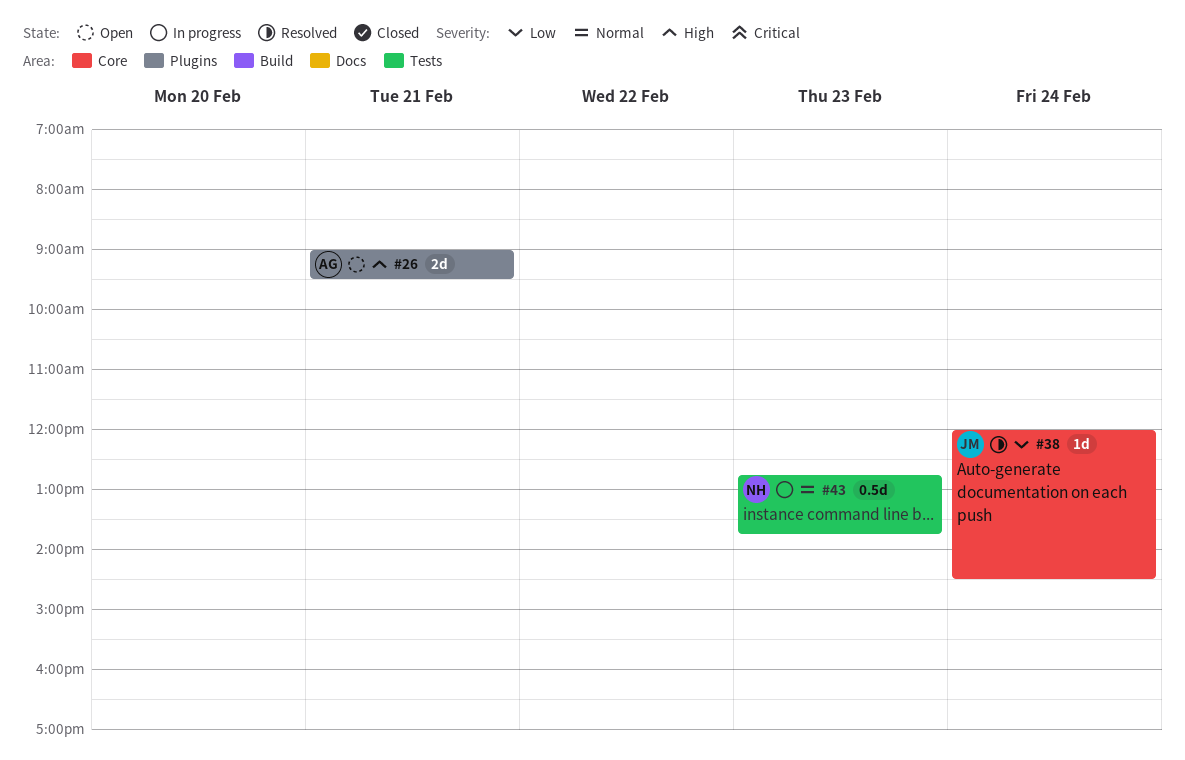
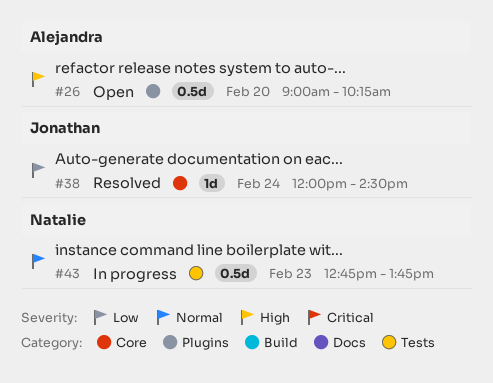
#26, estimate: 2d -> 0.5d
#26, day: Feb 21 -> Feb 20
#26, ends: 09:30 -> 10:15

